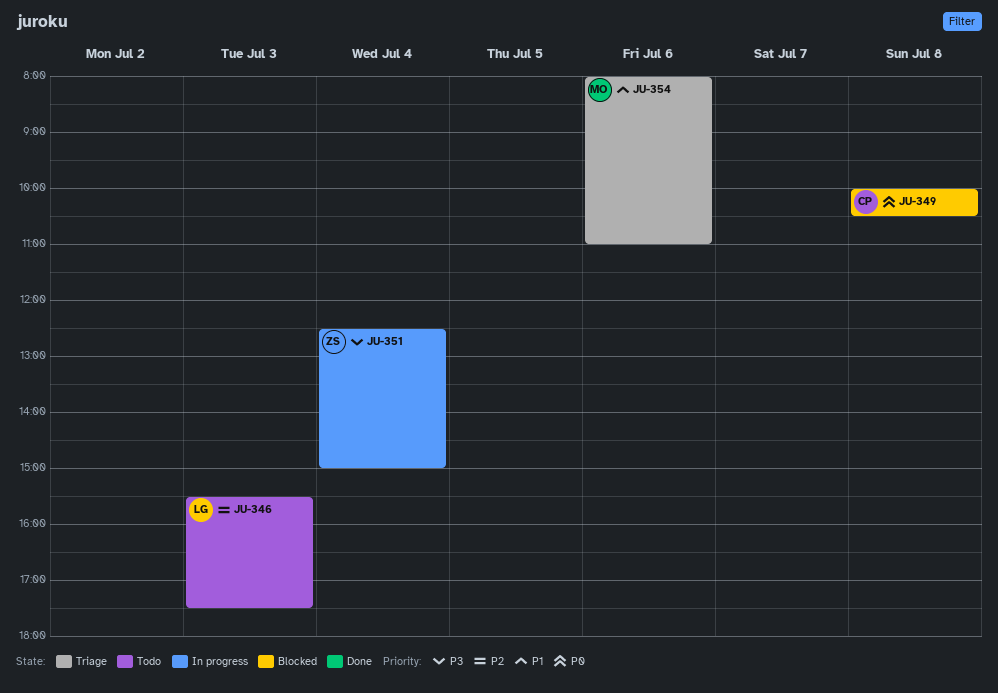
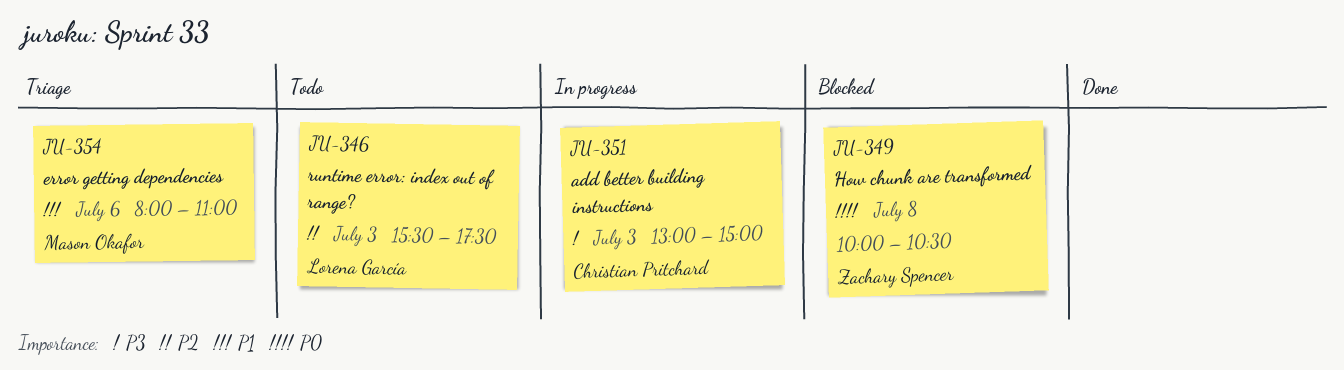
JU-349, owner: Christian Pritchard -> Zachary Spencer
JU-351, owner: Zachary Spencer -> Christian Pritchard
JU-351, day: Jul 4 -> Jul 3
JU-351, begins: 12:30 -> 13:00

